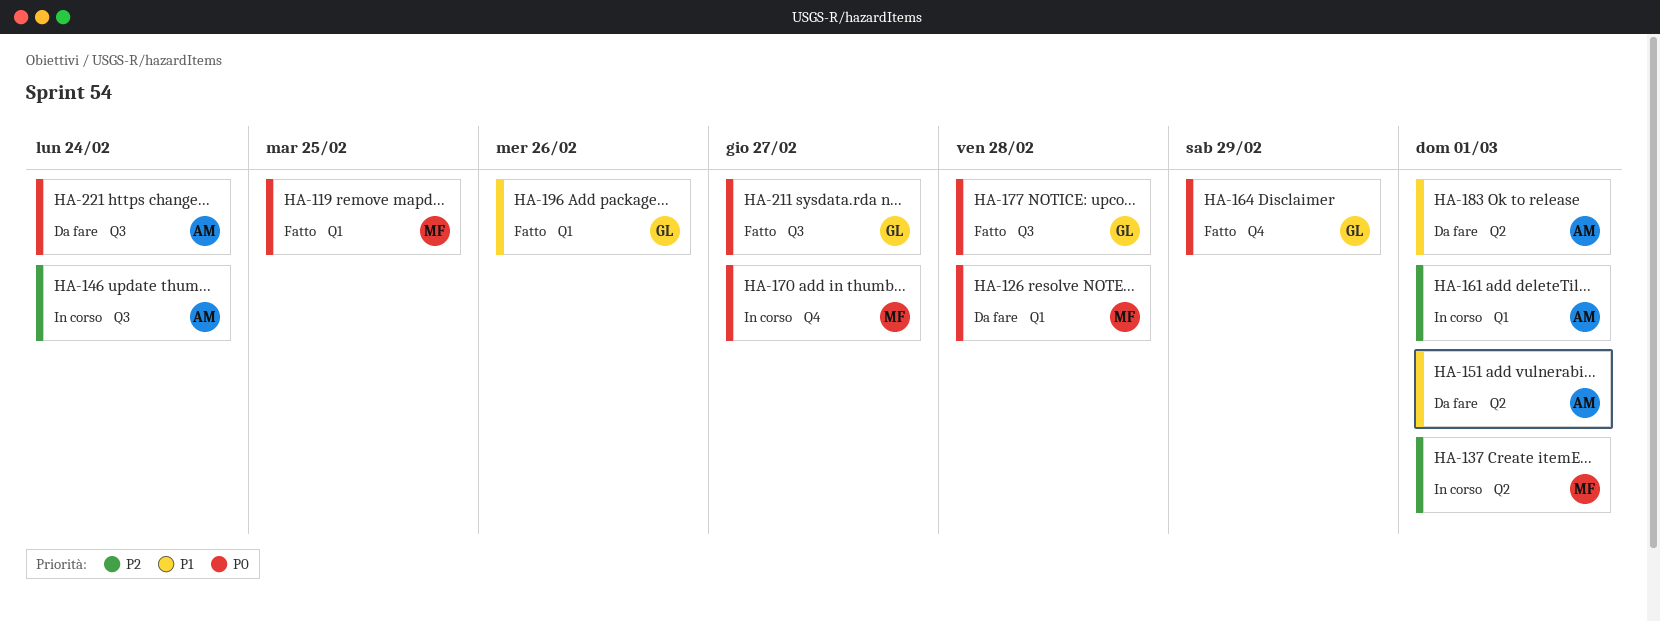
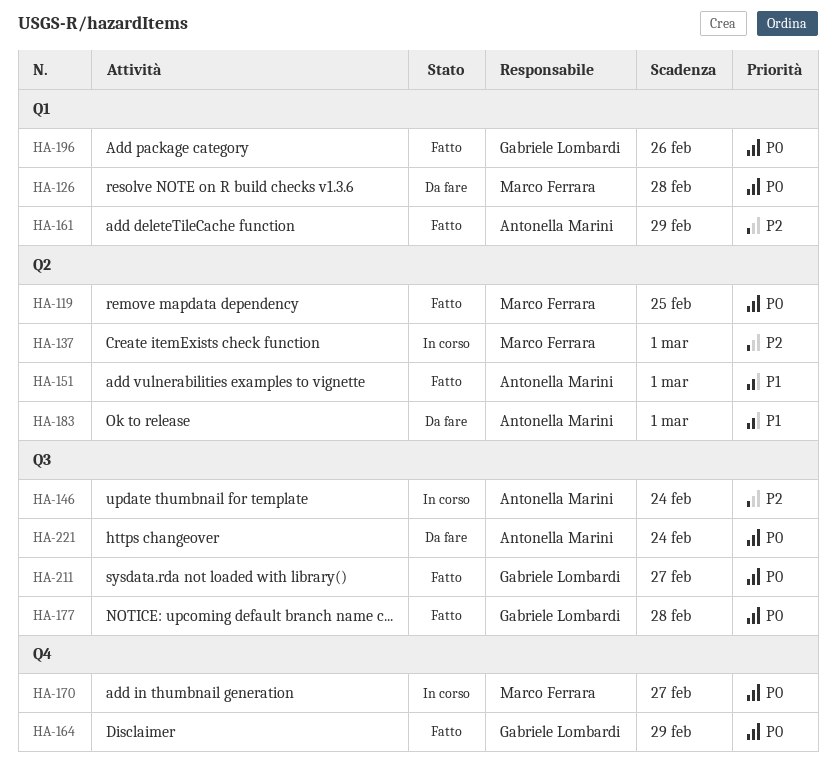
HA-119, label: Q1 -> Q2
HA-151, status: Da fare -> Fatto
HA-161, status: In corso -> Fatto
HA-161, due: Mar 1 -> Feb 29
HA-196, priority: P1 -> P0

